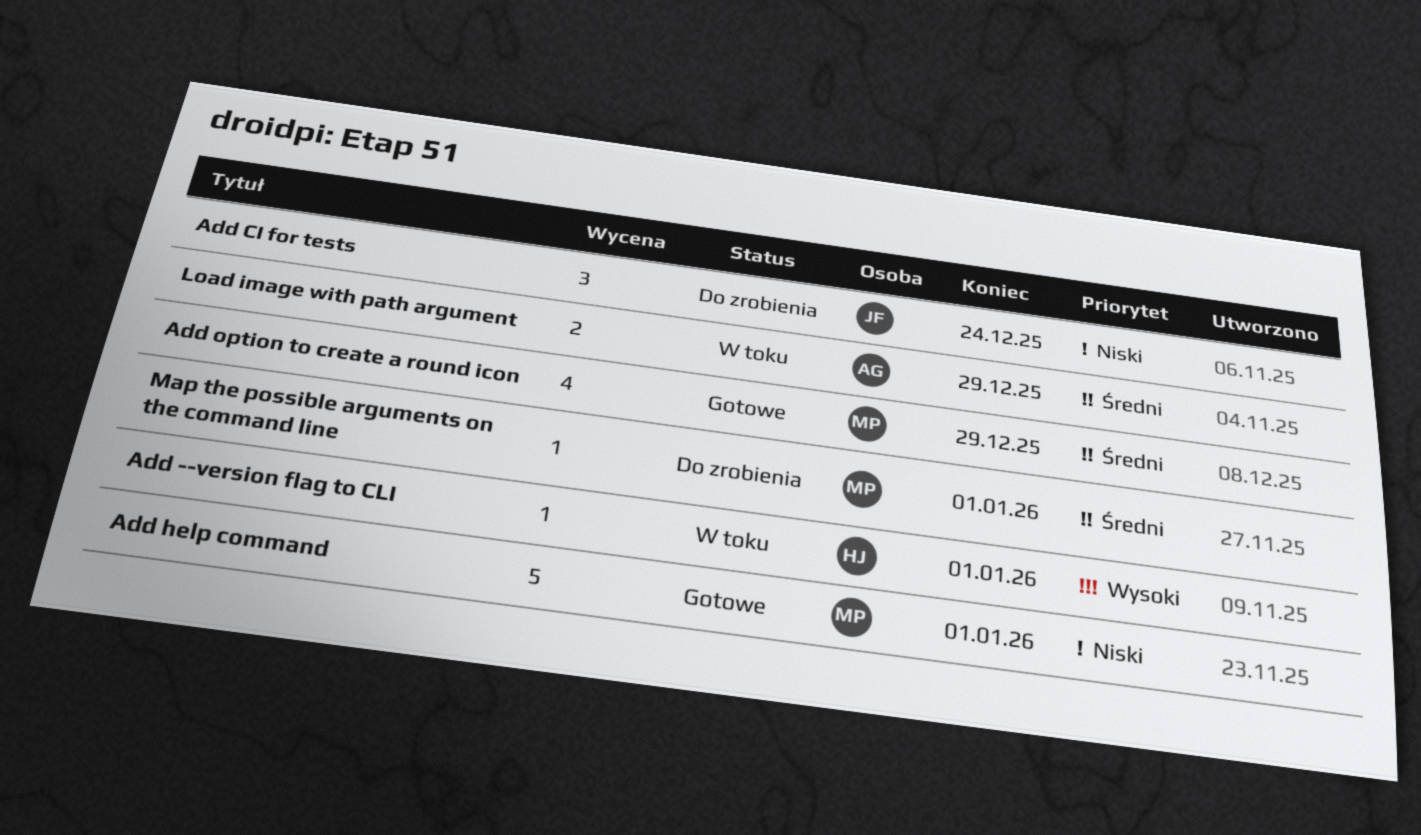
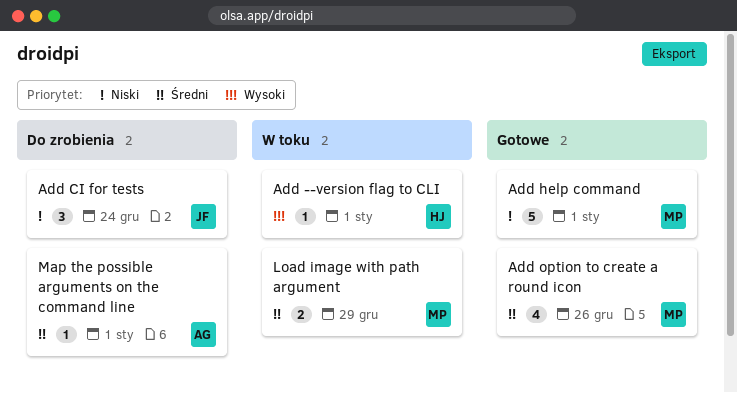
Add option to create a round icon, due: Dec 29 -> Dec 26
Load image with path argument, owner: AG -> MP
Map the possible arguments on the command line, owner: MP -> AG

